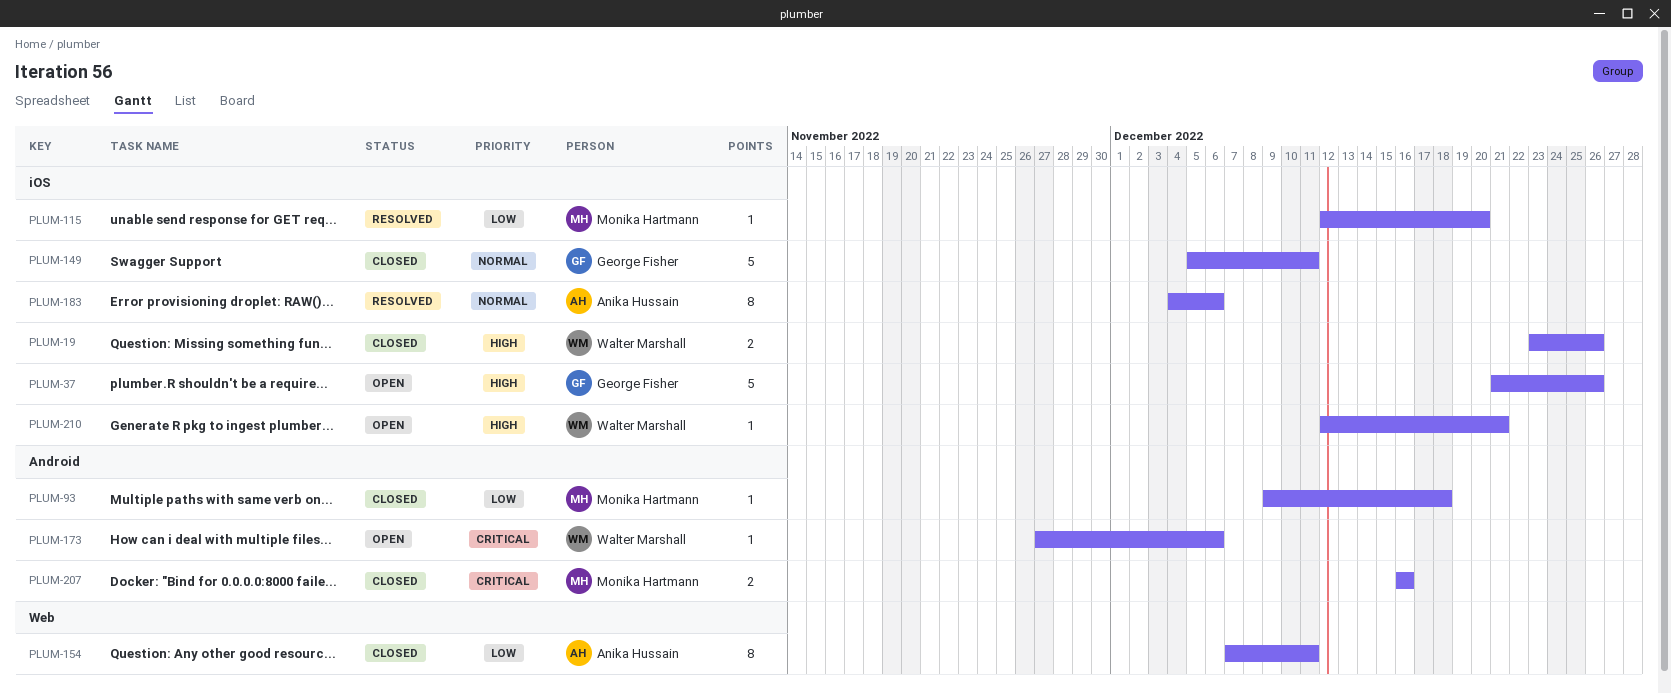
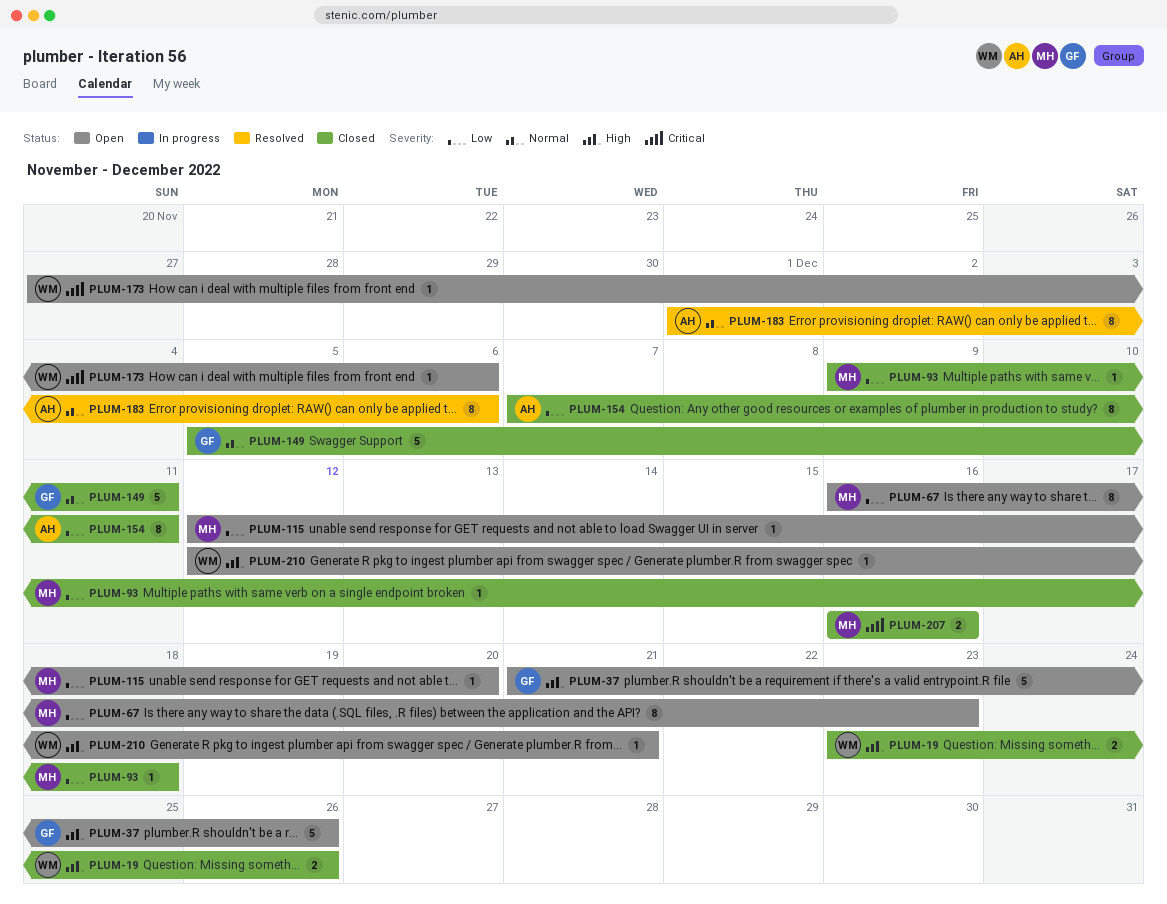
PLUM-67: none -> present
PLUM-115, status: Resolved -> Open
PLUM-183, start: Dec 4 -> Dec 1

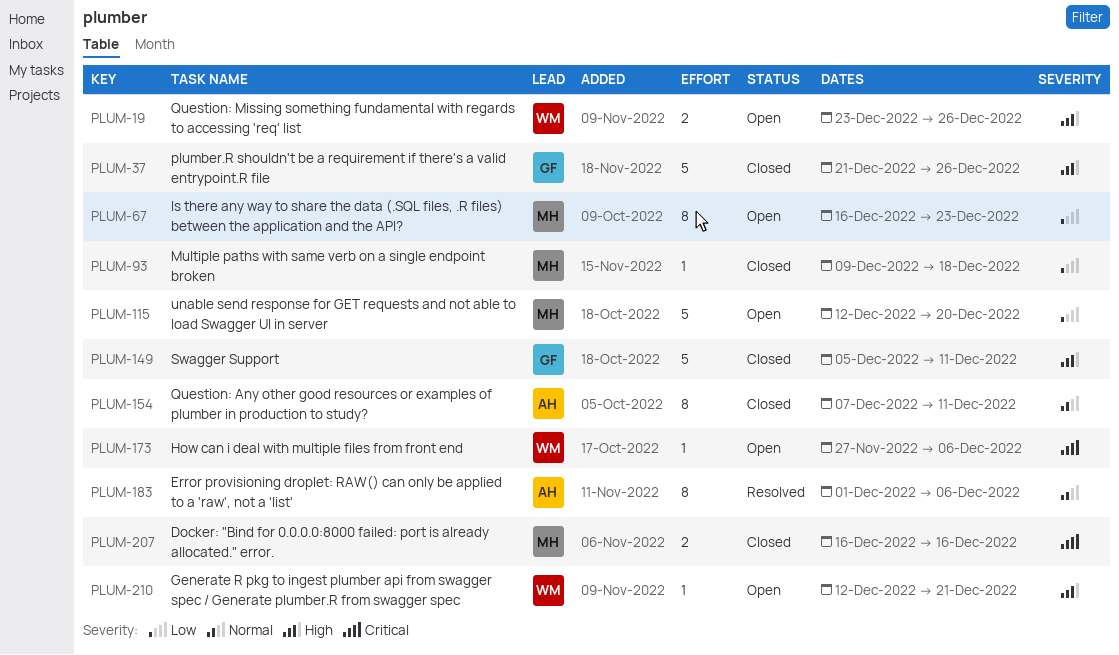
PLUM-19, status: Closed -> Open
PLUM-37, status: Open -> Closed
PLUM-115, estimate: 1 -> 5
PLUM-149, priority: Normal -> High
PLUM-154, priority: Low -> Normal

